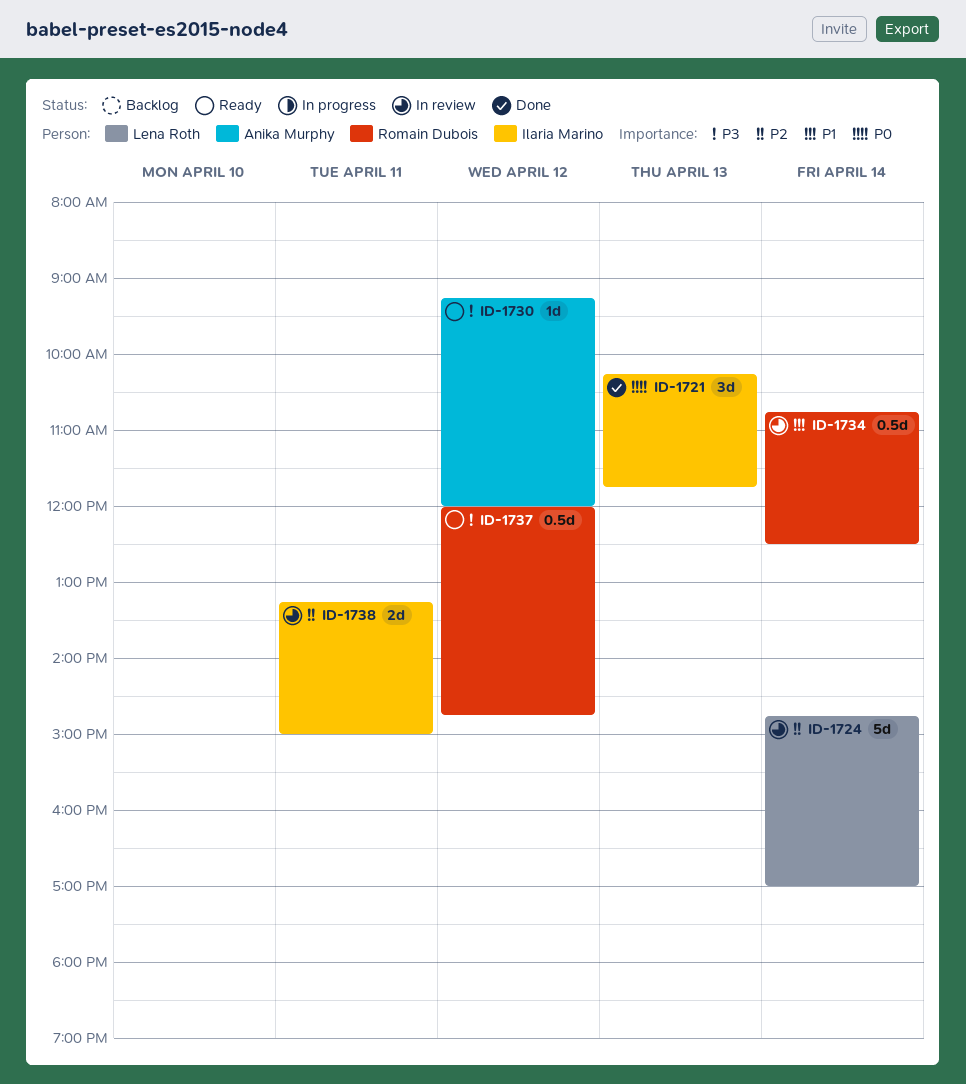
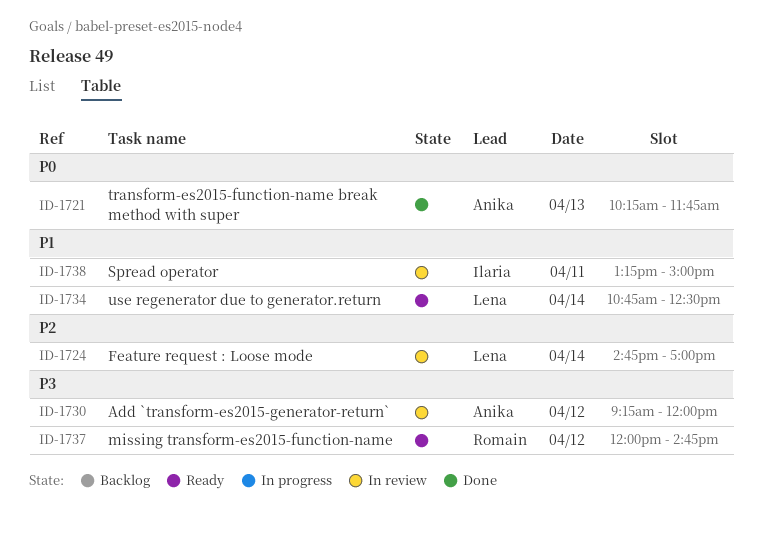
ID-1721, owner: Ilaria Marino -> Anika Murphy
ID-1730, status: Ready -> In review
ID-1734, status: In review -> Ready
ID-1734, owner: Romain Dubois -> Lena Roth
ID-1738, priority: P2 -> P1

